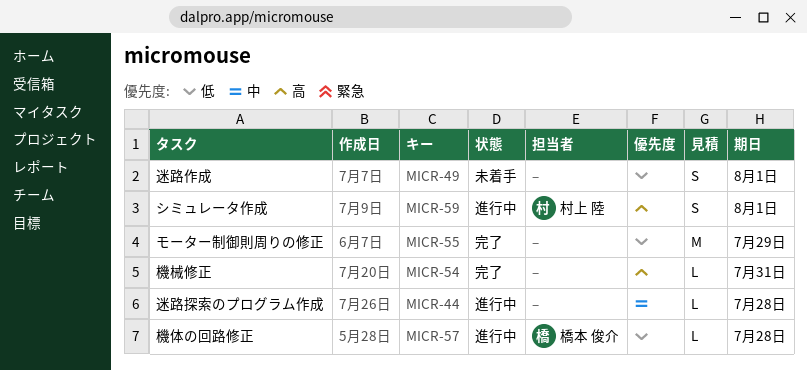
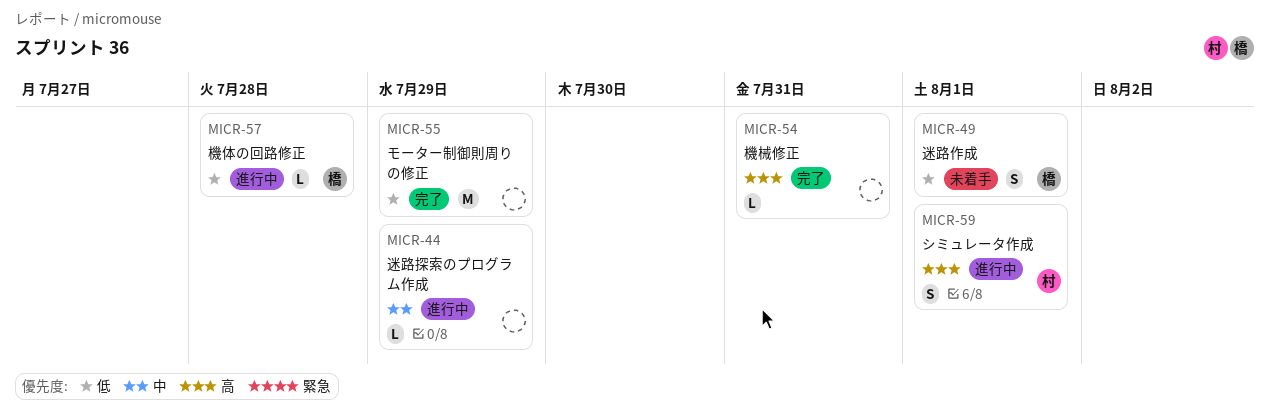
MICR-44, due: Jul 28 -> Jul 29
MICR-49, owner: none -> 橋本 俊介

